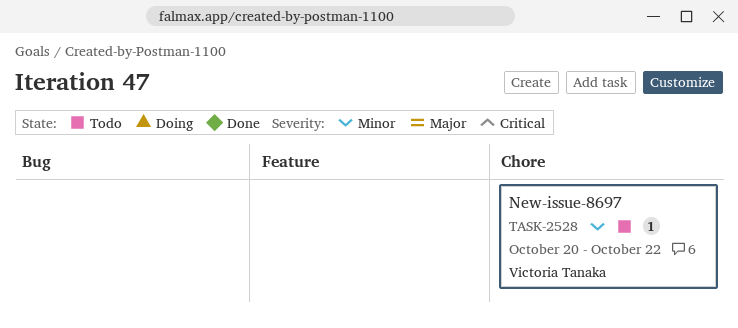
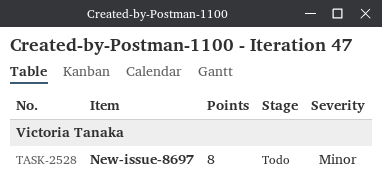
TASK-2528, estimate: 1 -> 8

